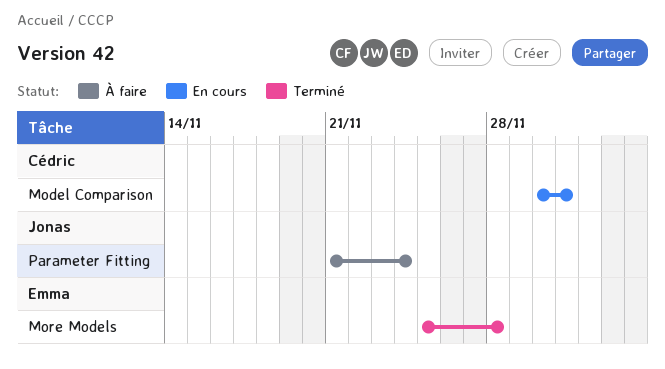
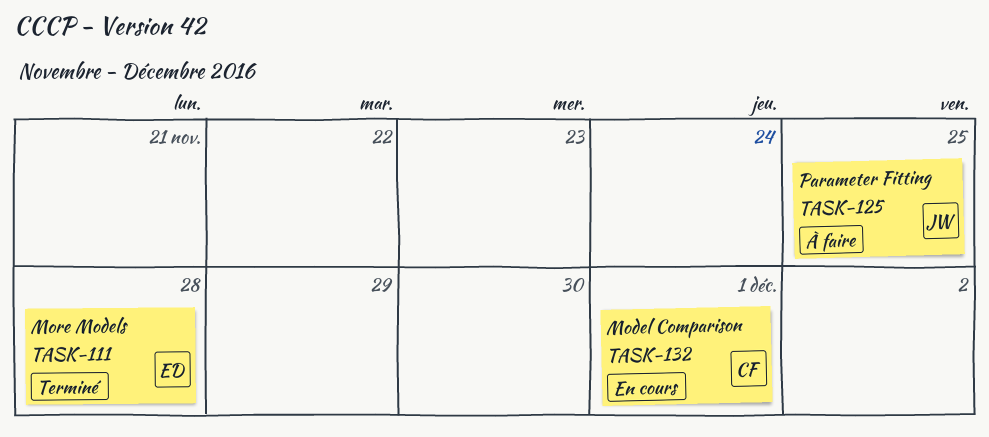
Parameter Fitting, due: Nov 24 -> Nov 25

